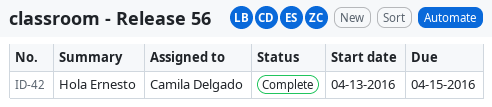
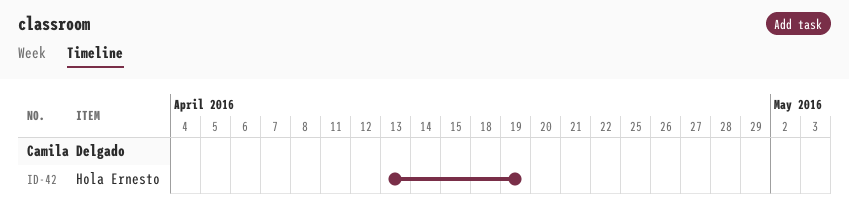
ID-42, due: Apr 15 -> Apr 19

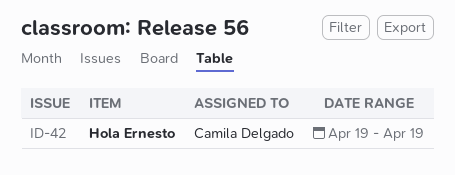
ID-42, start: Apr 13 -> Apr 19

